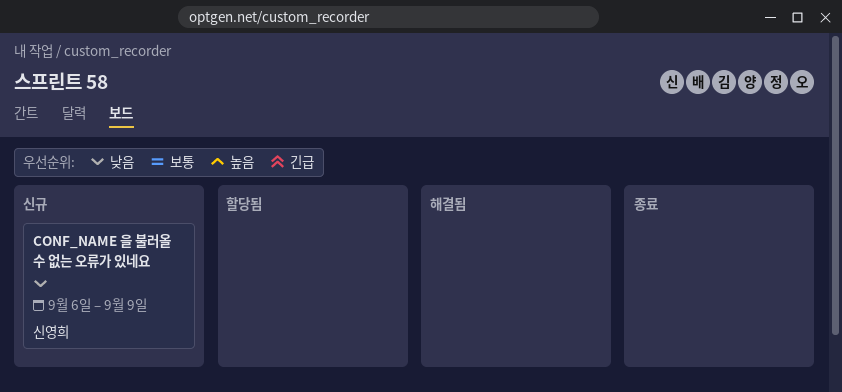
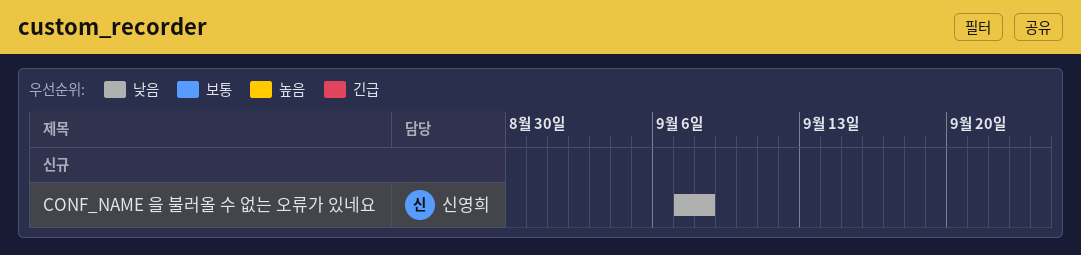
CONF_NAME 을 불러올 수 없는 오류가 있네요, start: Sep 6 -> Sep 7
CONF_NAME 을 불러올 수 없는 오류가 있네요, due: Sep 9 -> Sep 8

